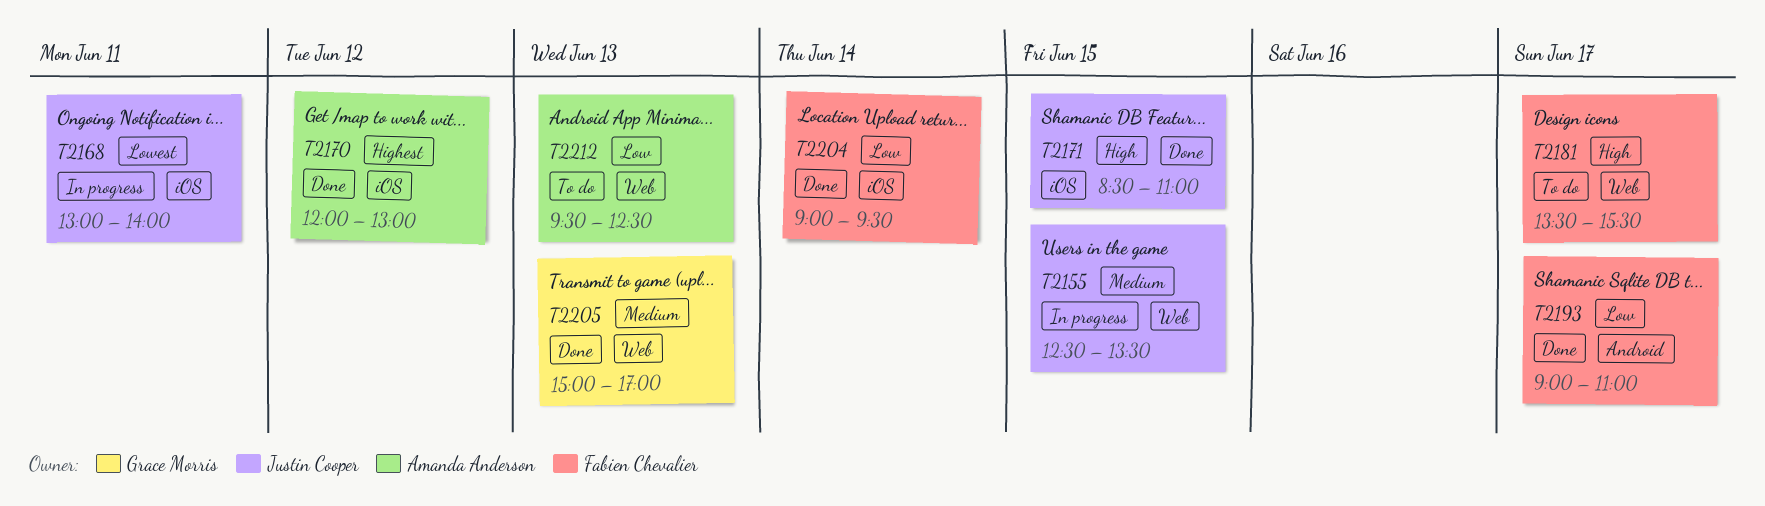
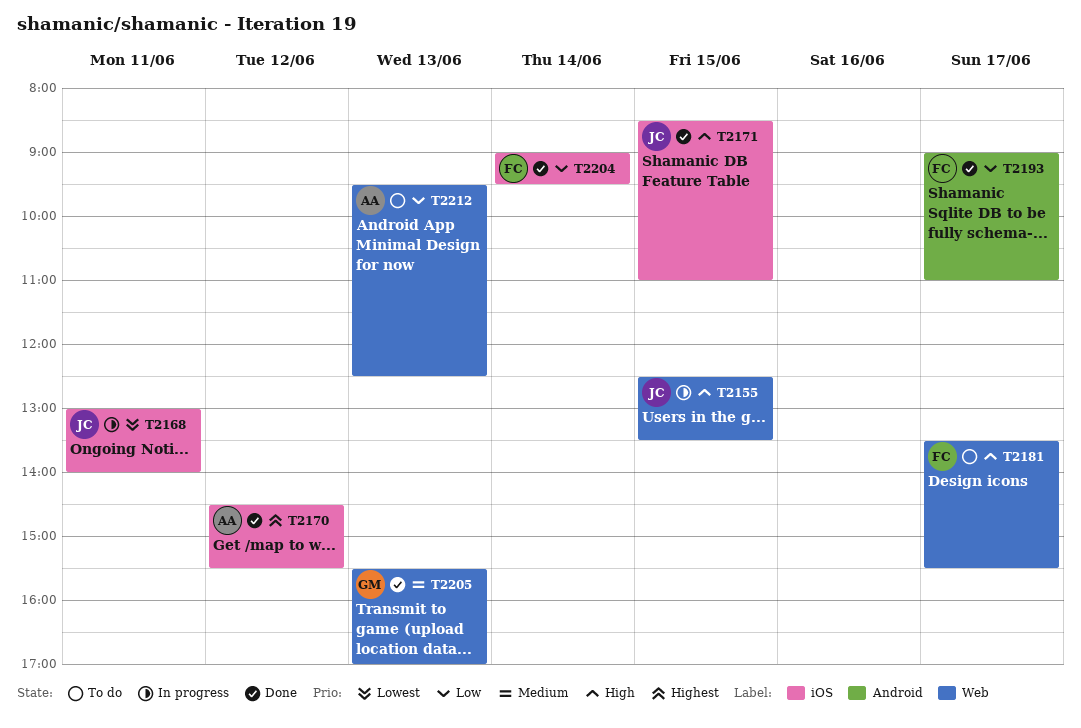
T2155, priority: Medium -> High
T2170, begins: 12:00 -> 14:30
T2170, ends: 13:00 -> 15:30
T2205, begins: 15:00 -> 15:30

